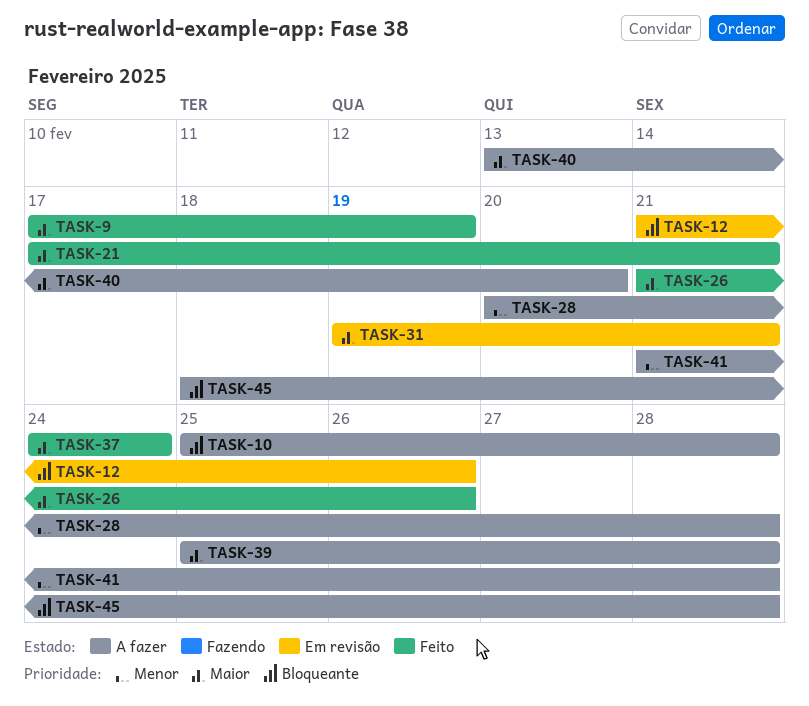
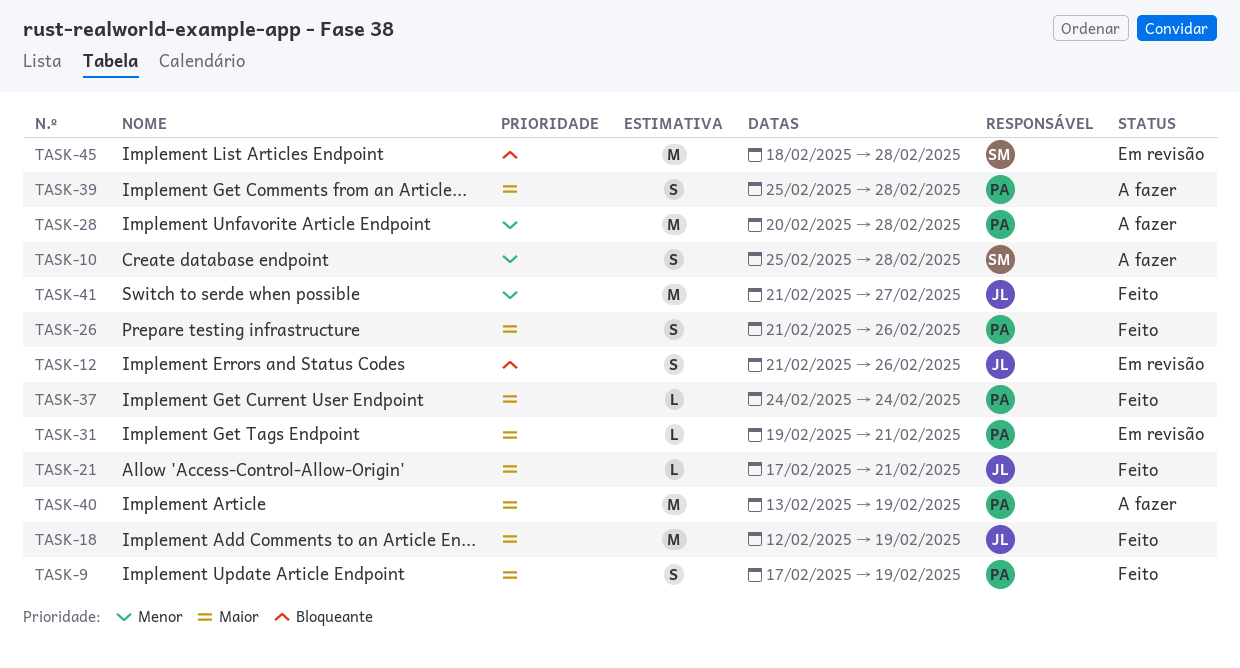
TASK-10, priority: Bloqueante -> Menor
TASK-18: none -> present
TASK-40, due: Feb 20 -> Feb 19
TASK-41, status: A fazer -> Feito
TASK-41, due: Feb 28 -> Feb 27
TASK-45, status: A fazer -> Em revisão

